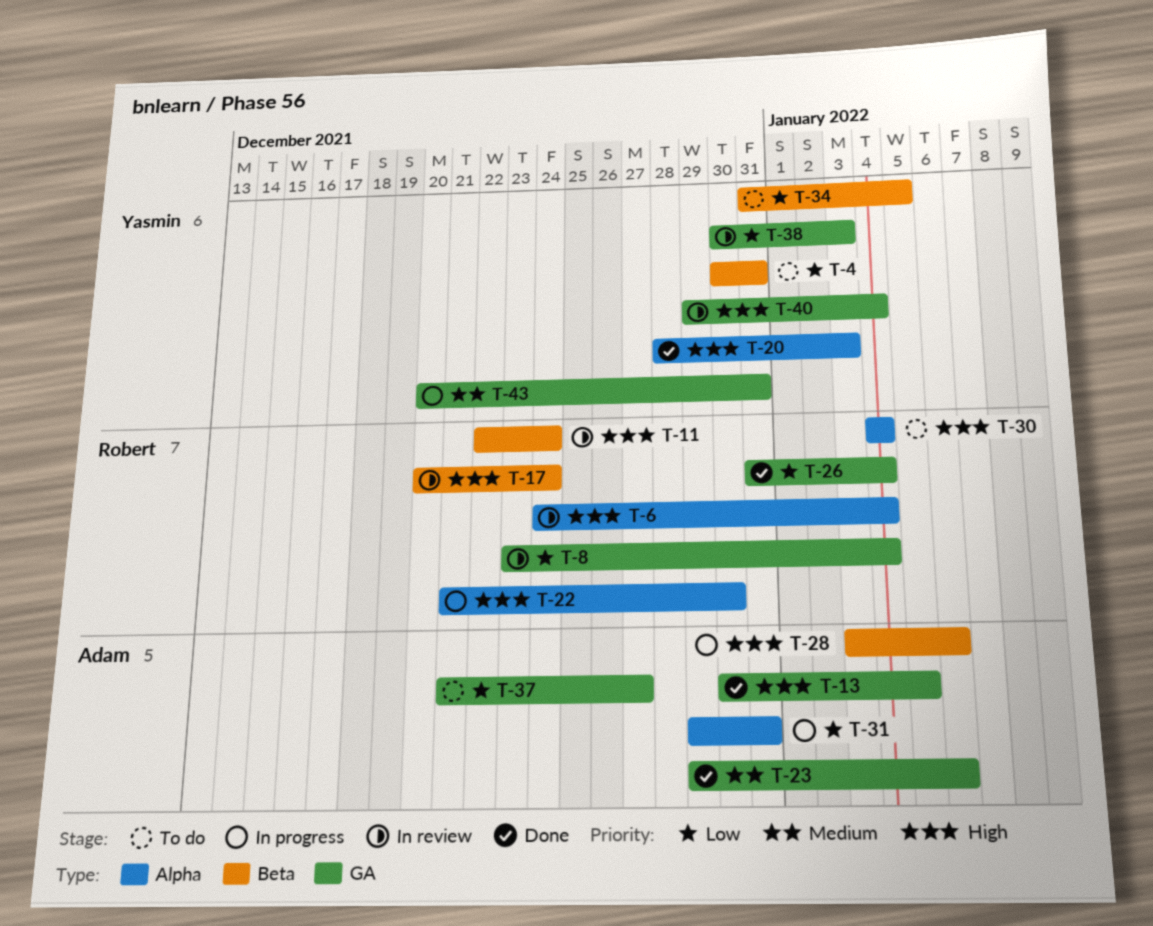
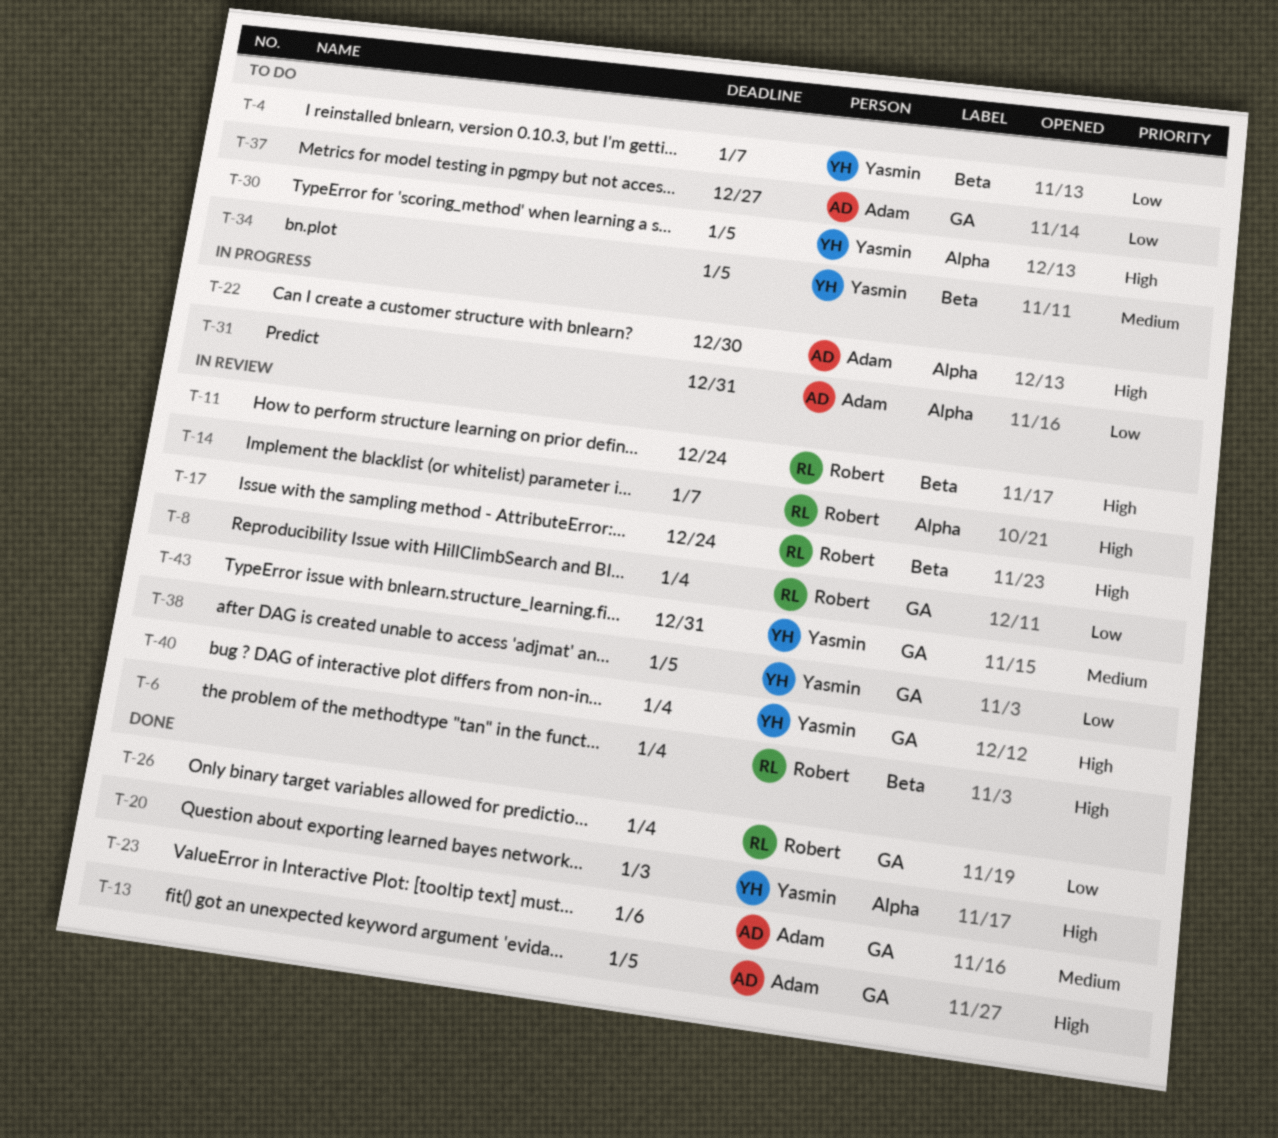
T-4, due: Dec 31 -> Jan 7
T-6, label: Alpha -> Beta
T-14: none -> present
T-22, owner: Robert -> Adam
T-28: present -> none
T-30, owner: Robert -> Yasmin
T-30, due: Jan 4 -> Jan 5
T-34, priority: Low -> Medium
T-38, due: Jan 3 -> Jan 5
T-43, status: In progress -> In review

